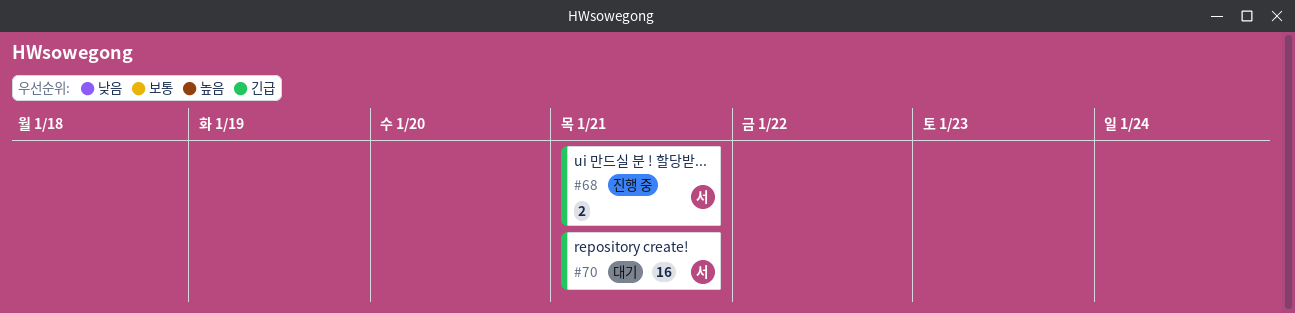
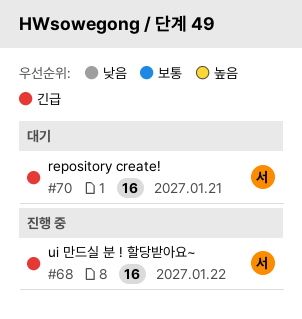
#68, estimate: 2 -> 16
#68, due: Jan 21 -> Jan 22

